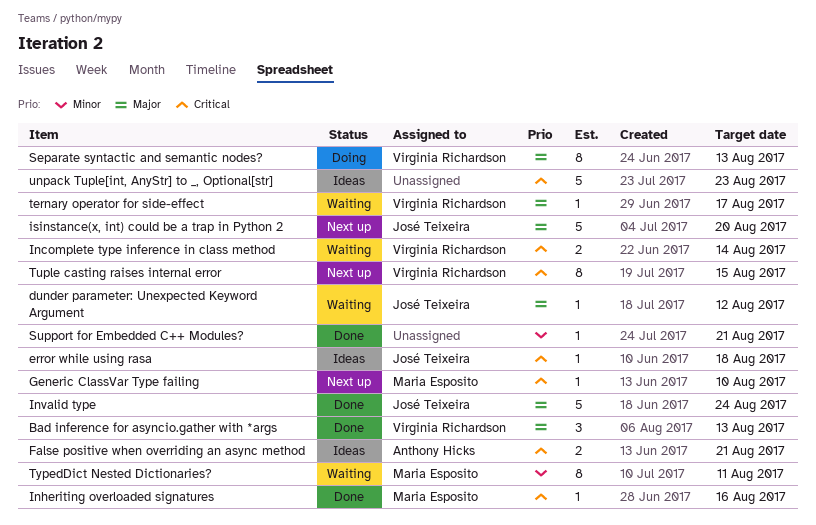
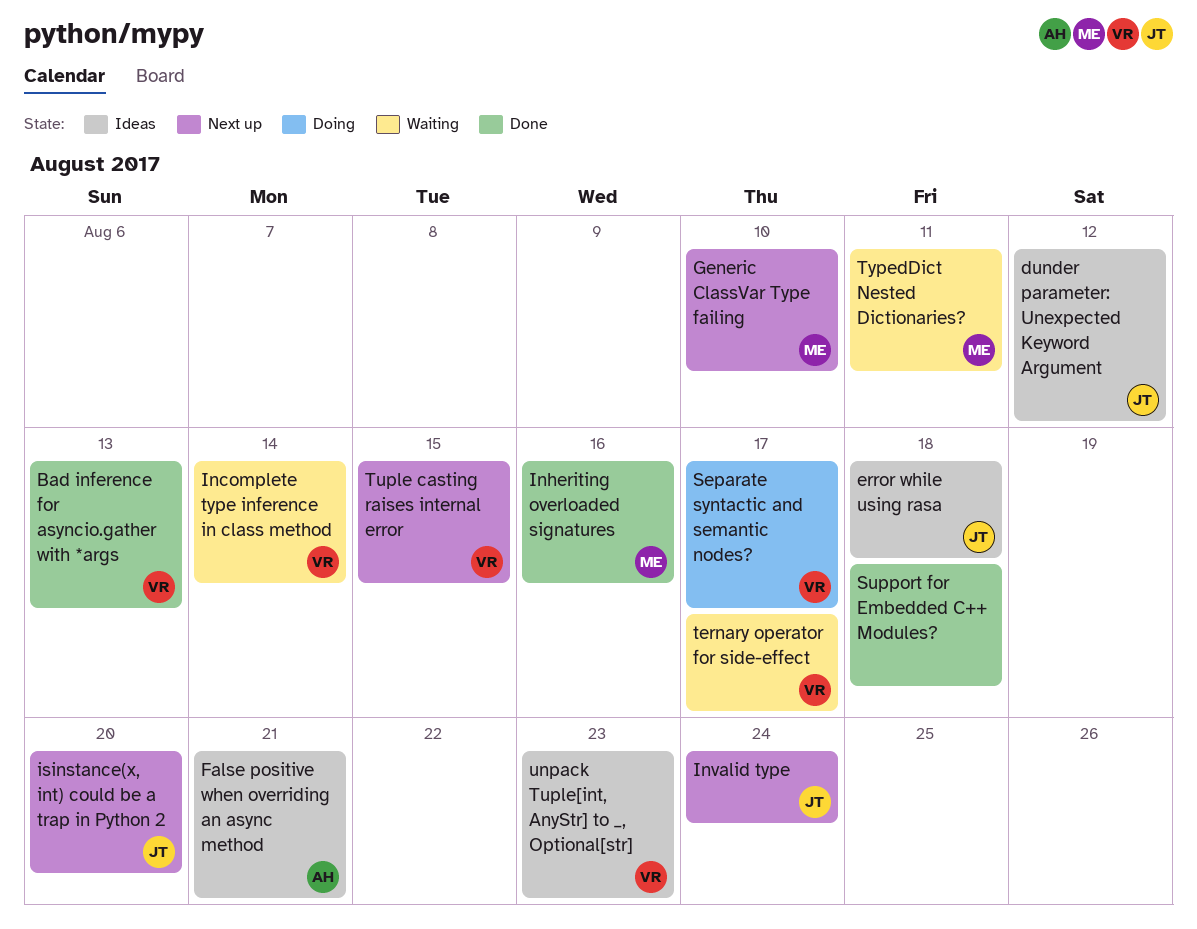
dunder parameter: Unexpected Keyword Argument, status: Waiting -> Ideas
Invalid type, status: Done -> Next up
Separate syntactic and semantic nodes?, due: Aug 13 -> Aug 17
Support for Embedded C++ Modules?, due: Aug 21 -> Aug 18
unpack Tuple[int, AnyStr] to _, Optional[str], owner: none -> Virginia Richardson

